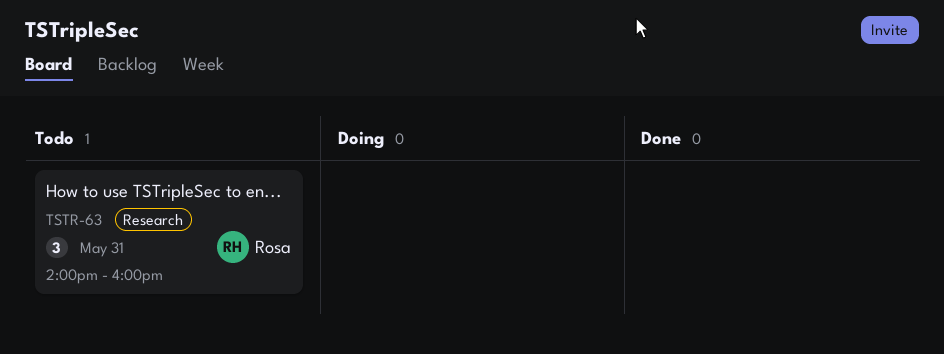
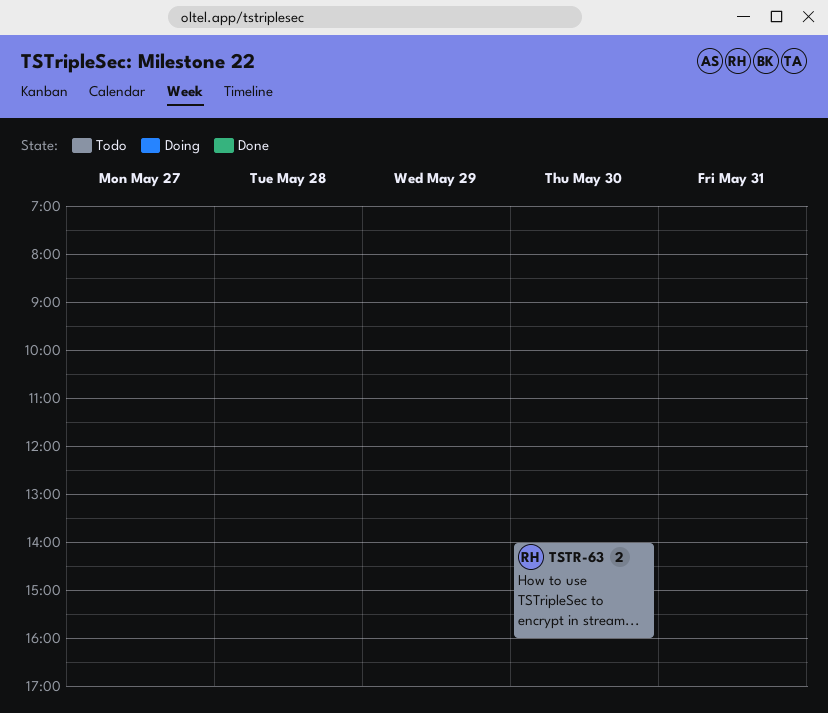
TSTR-63, estimate: 3 -> 2
TSTR-63, day: May 31 -> May 30

